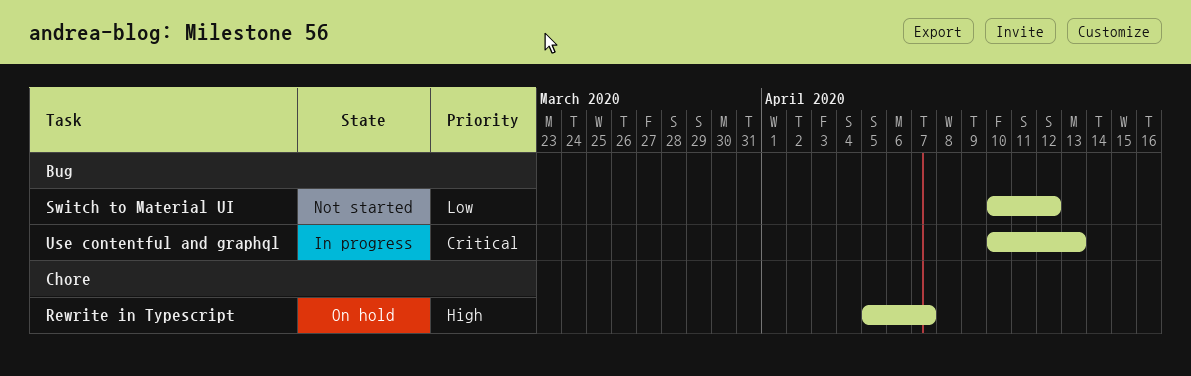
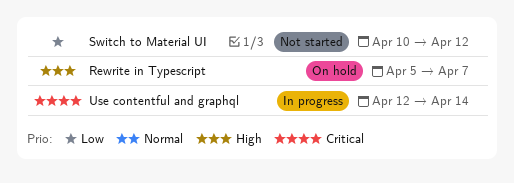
Use contentful and graphql, start: Apr 10 -> Apr 12
Use contentful and graphql, due: Apr 13 -> Apr 14

